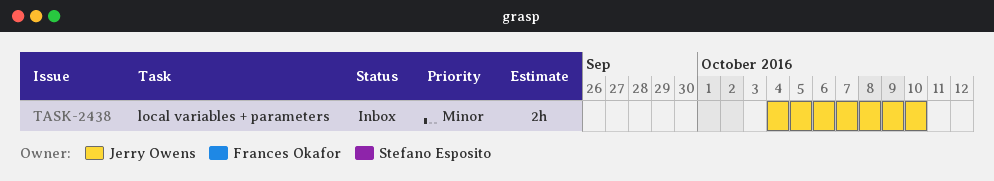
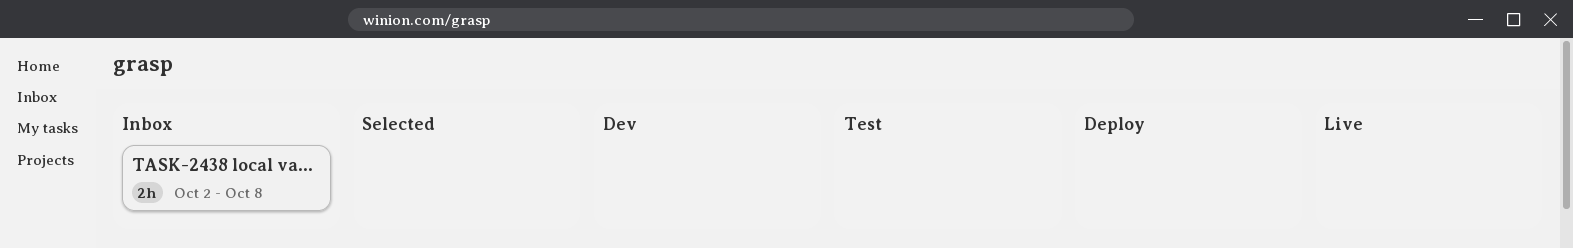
TASK-2438, start: Oct 4 -> Oct 2
TASK-2438, due: Oct 10 -> Oct 8

